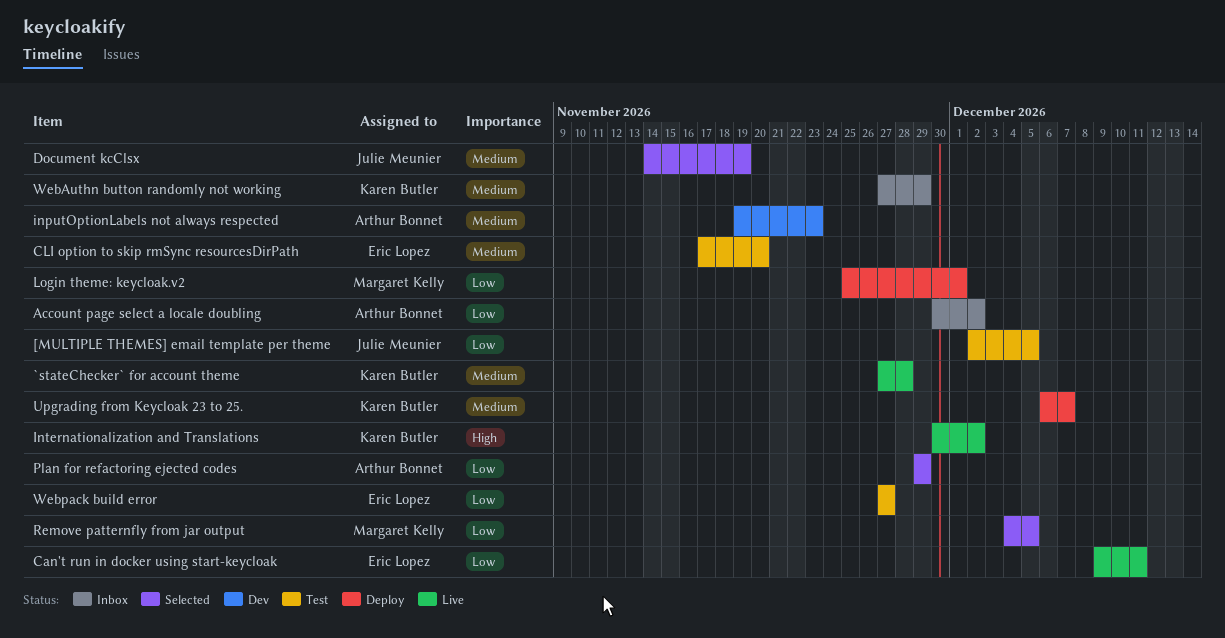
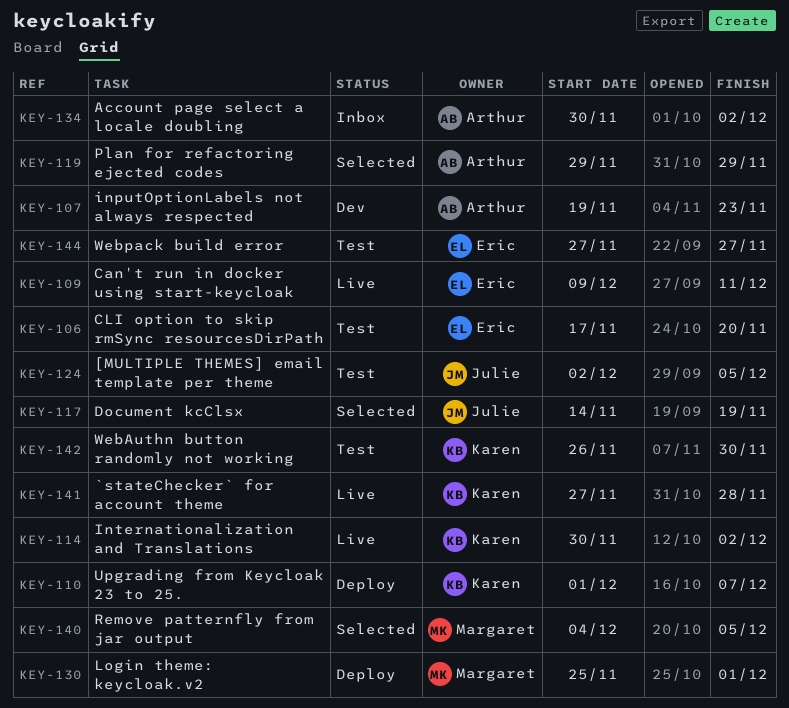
Upgrading from Keycloak 23 to 25., start: Dec 6 -> Dec 1
WebAuthn button randomly not working, status: Inbox -> Test
WebAuthn button randomly not working, start: Nov 27 -> Nov 26
WebAuthn button randomly not working, due: Nov 29 -> Nov 30

